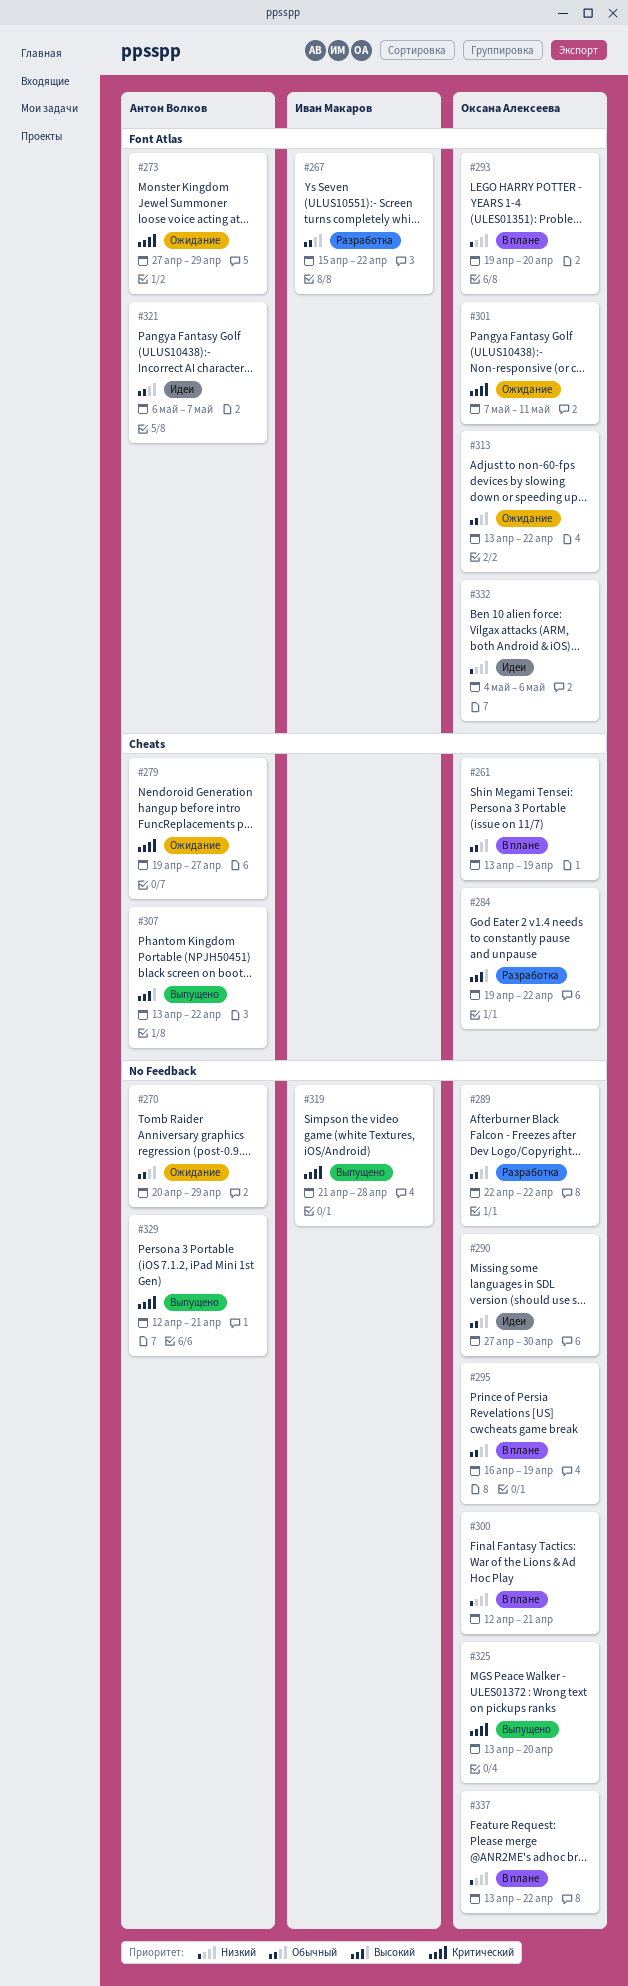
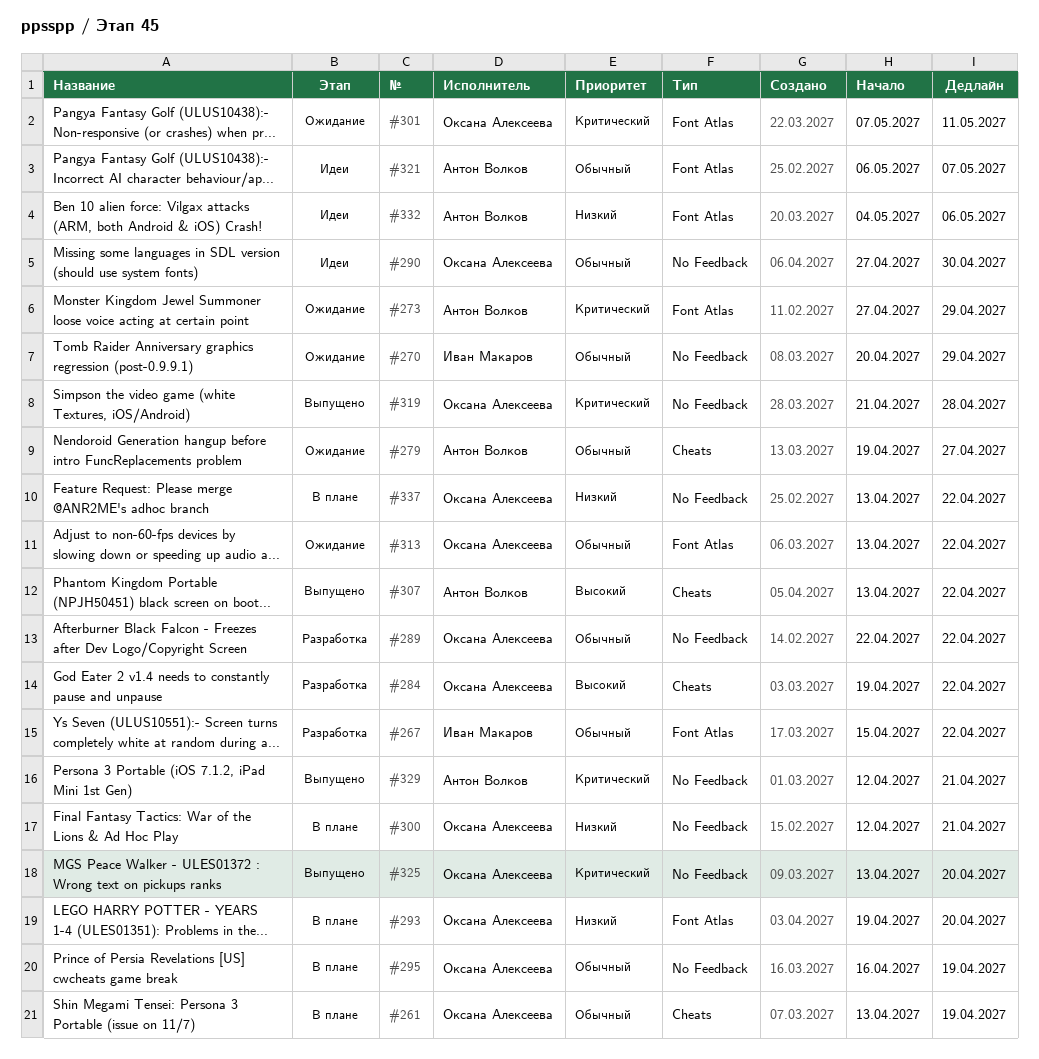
#270, owner: Антон Волков -> Иван Макаров
#279, priority: Критический -> Обычный
#319, owner: Иван Макаров -> Оксана Алексеева
#332, owner: Оксана Алексеева -> Антон Волков

